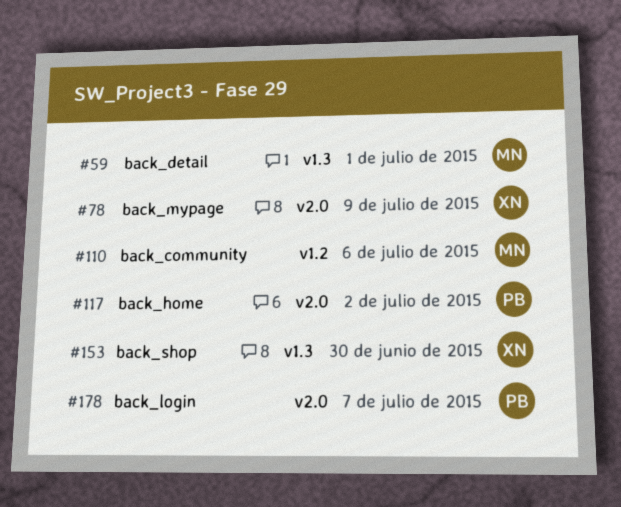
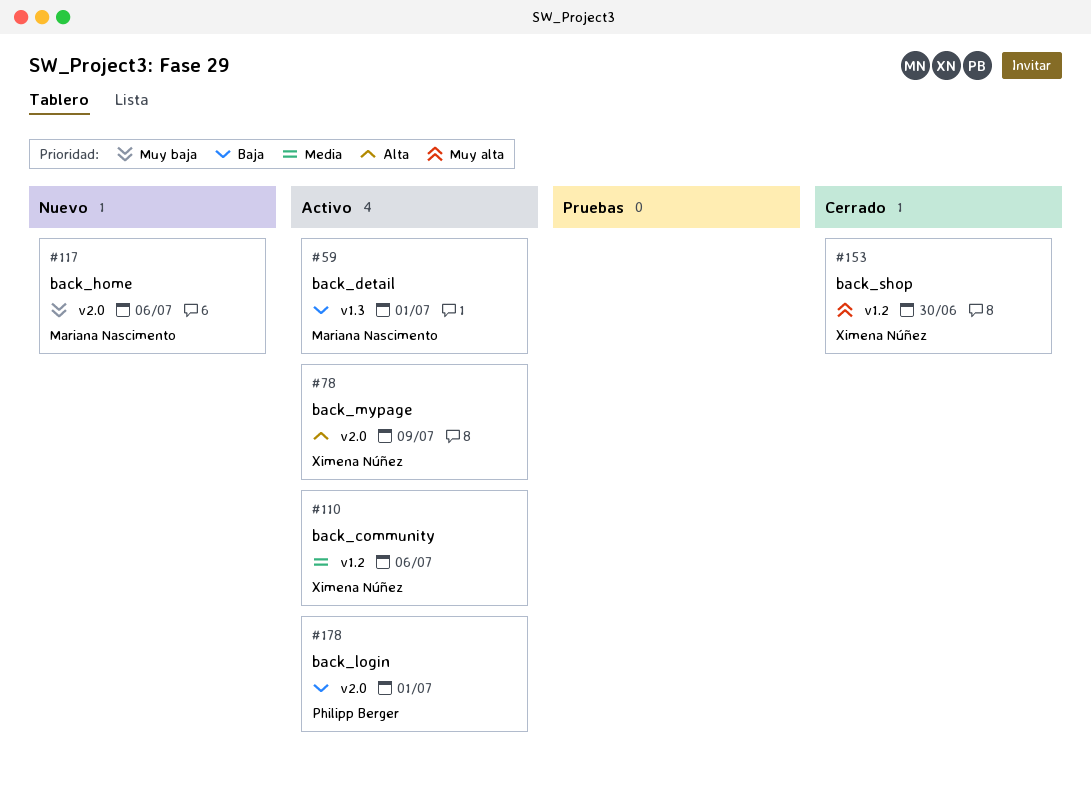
#110, owner: Mariana Nascimento -> Ximena Núñez
#117, owner: Philipp Berger -> Mariana Nascimento
#117, due: Jul 2 -> Jul 6
#153, label: v1.3 -> v1.2
#178, due: Jul 7 -> Jul 1

